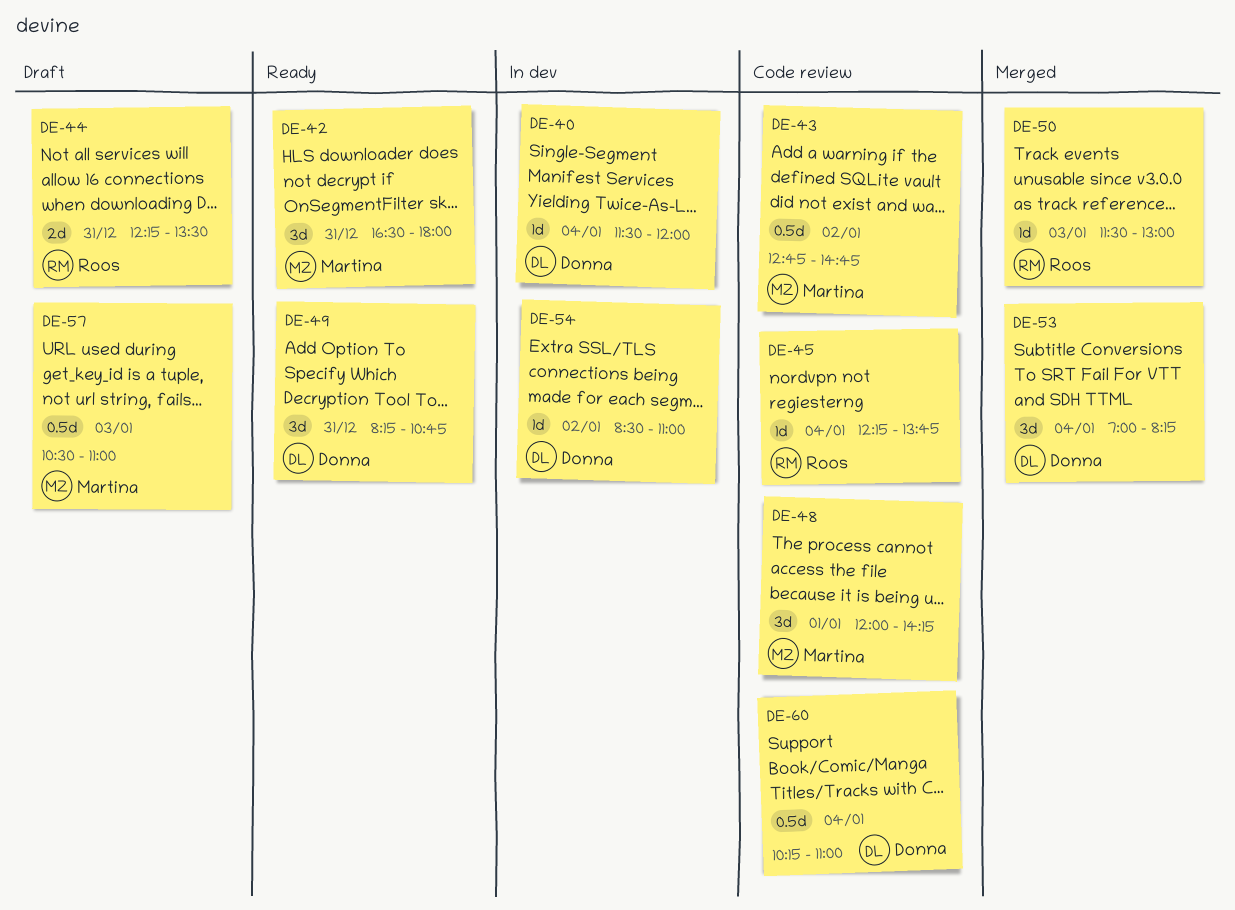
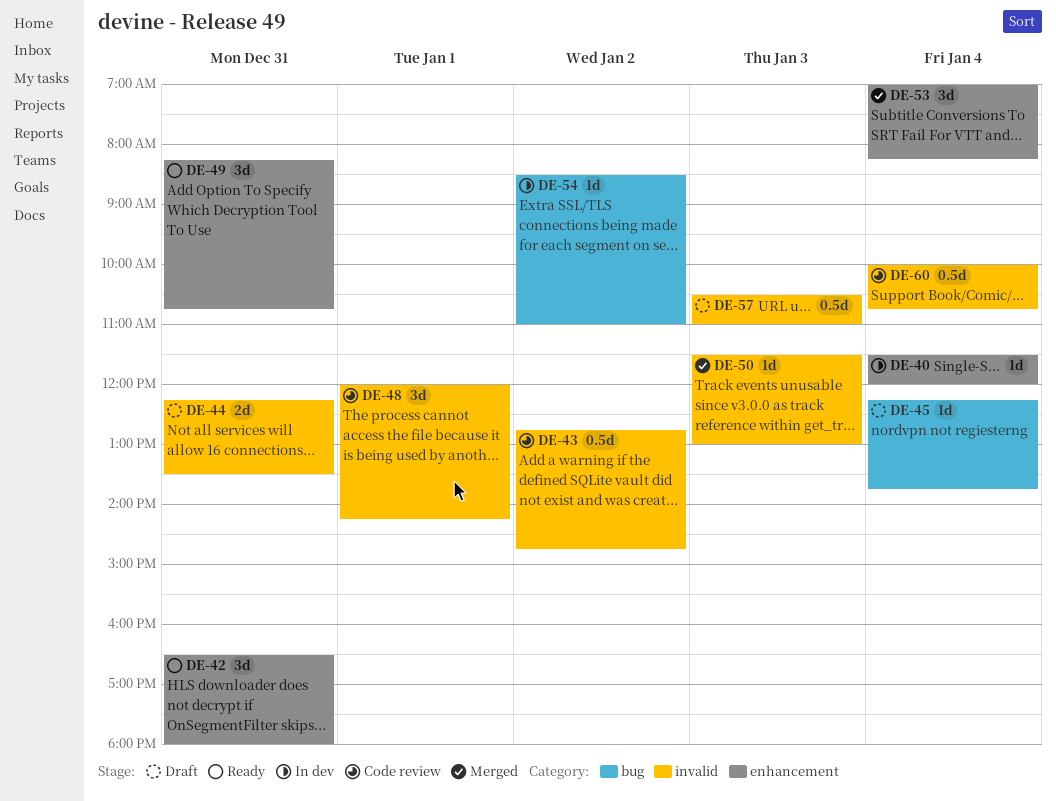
DE-45, status: Code review -> Draft
DE-60, begins: 10:15 -> 10:00
DE-60, ends: 11:00 -> 10:45

